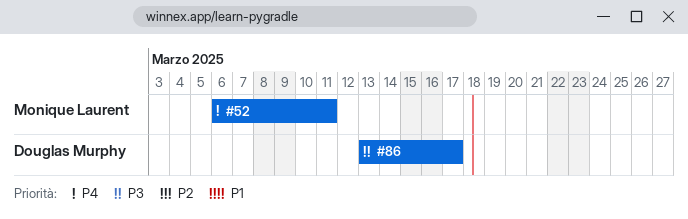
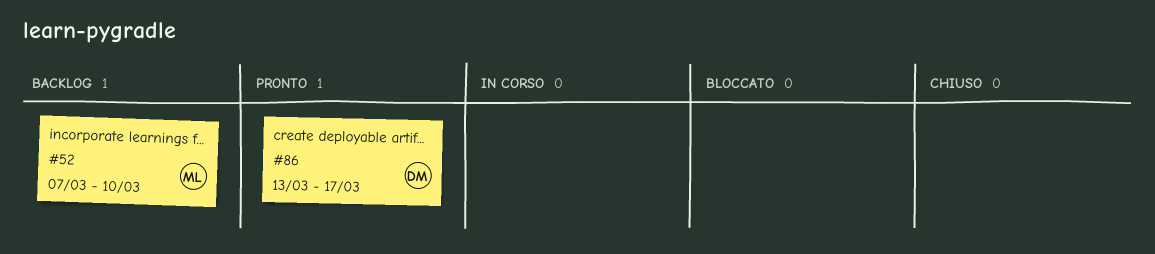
#52, start: Mar 6 -> Mar 7
#52, due: Mar 11 -> Mar 10

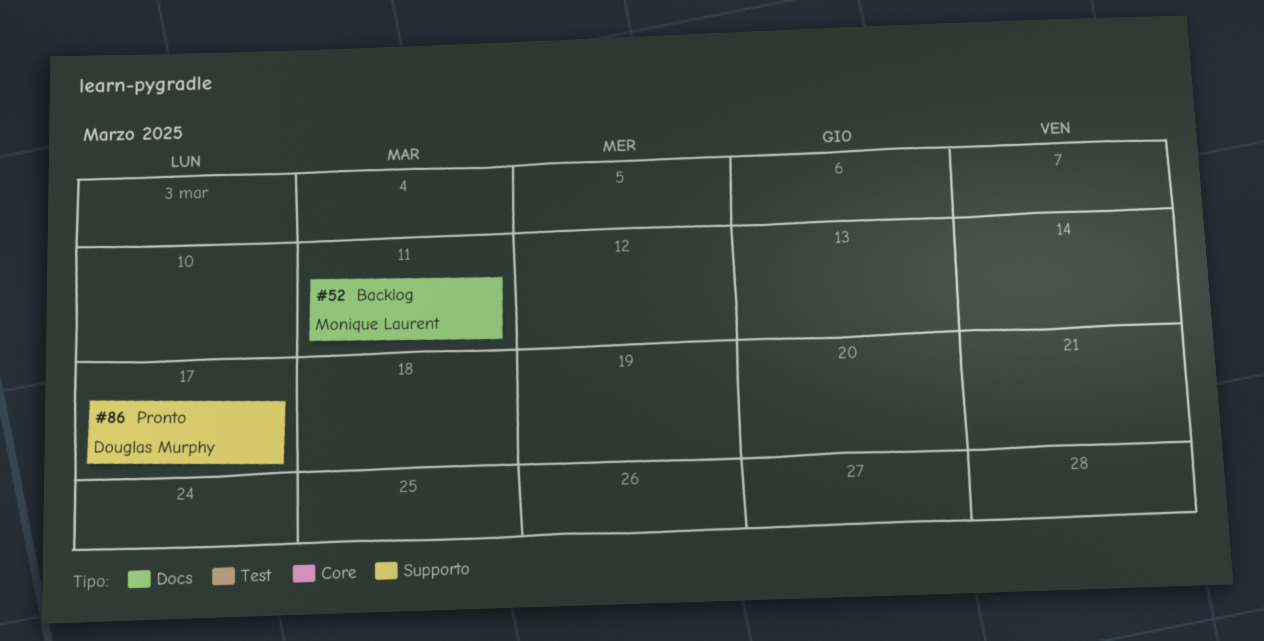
#52, due: Mar 10 -> Mar 11

